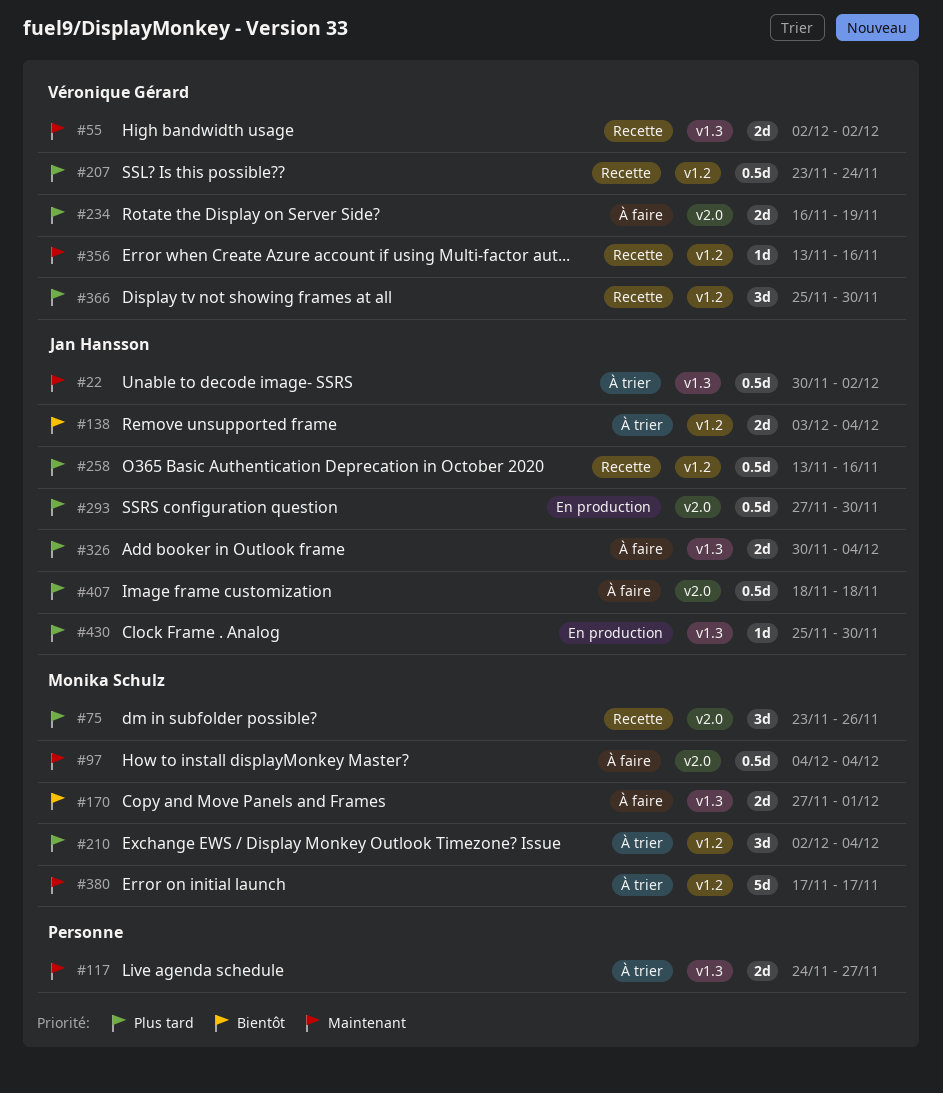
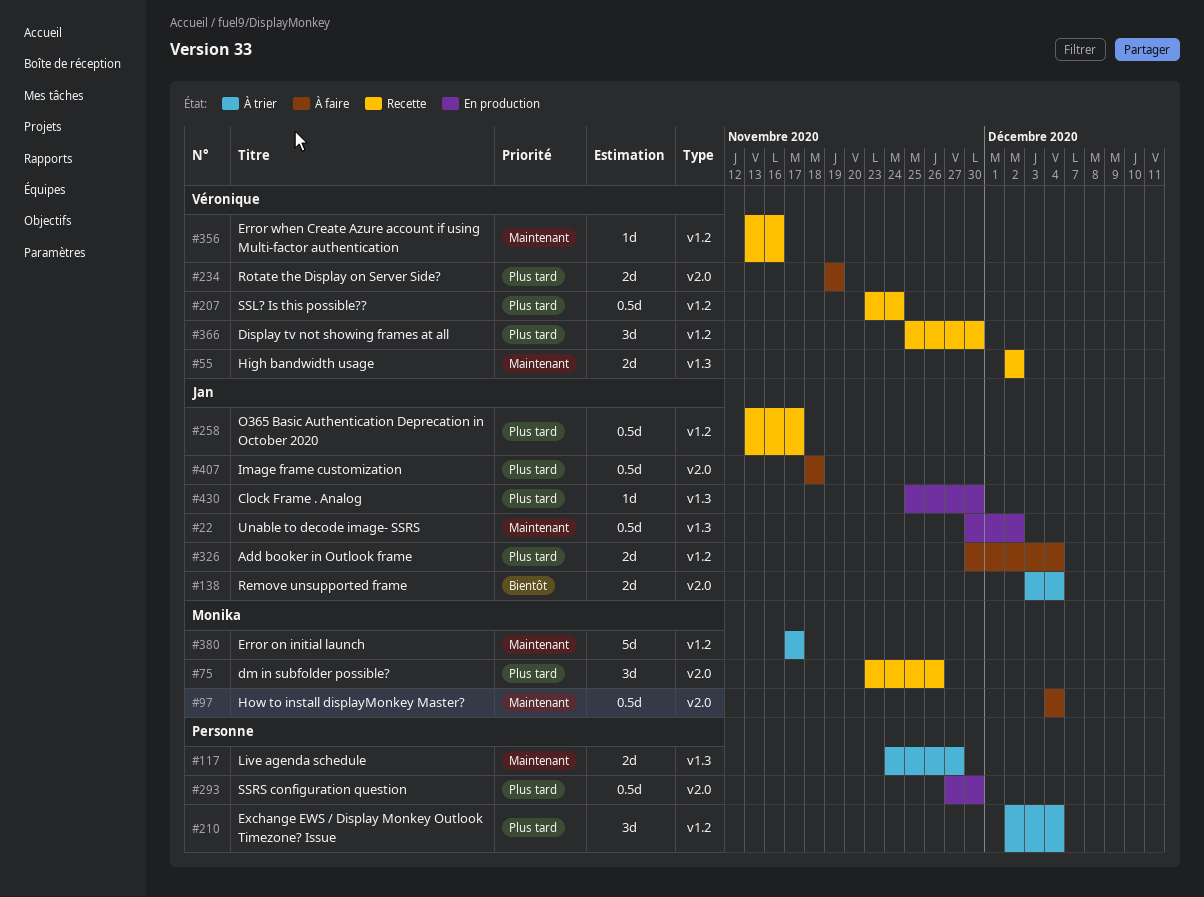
#22, status: À trier -> En production
#138, label: v1.2 -> v2.0
#170: present -> none
#210, owner: Monika Schulz -> none
#234, start: Nov 16 -> Nov 19
#258, due: Nov 16 -> Nov 17
#293, owner: Jan Hansson -> none
#326, label: v1.3 -> v1.2

